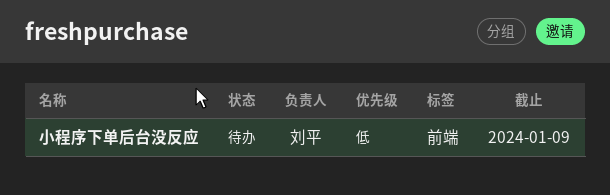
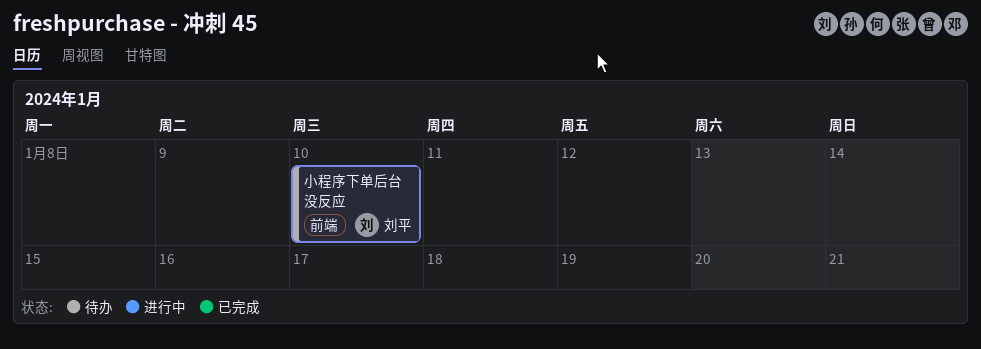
小程序下单后台没反应, due: Jan 9 -> Jan 10

